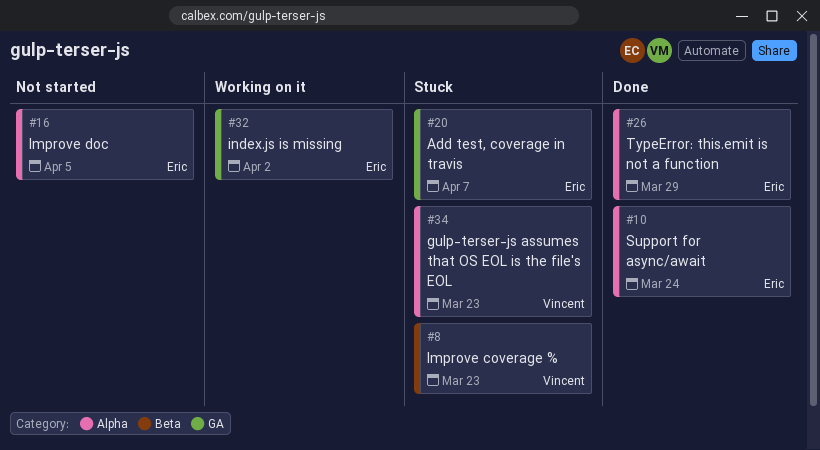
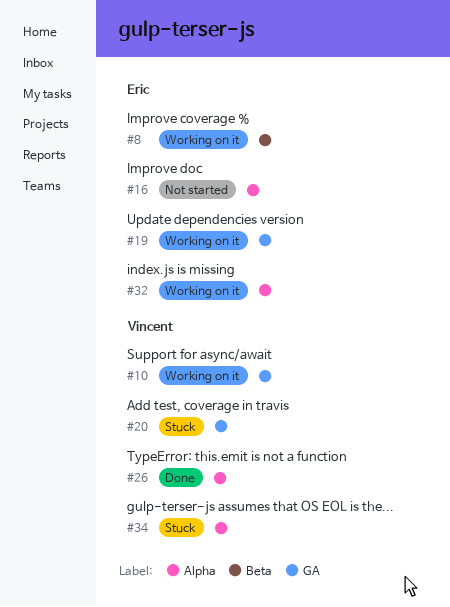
#8, status: Stuck -> Working on it
#8, owner: Vincent -> Eric
#10, status: Done -> Working on it
#10, owner: Eric -> Vincent
#10, label: Alpha -> GA
#19: none -> present
#20, owner: Eric -> Vincent
#26, owner: Eric -> Vincent
#32, label: GA -> Alpha

